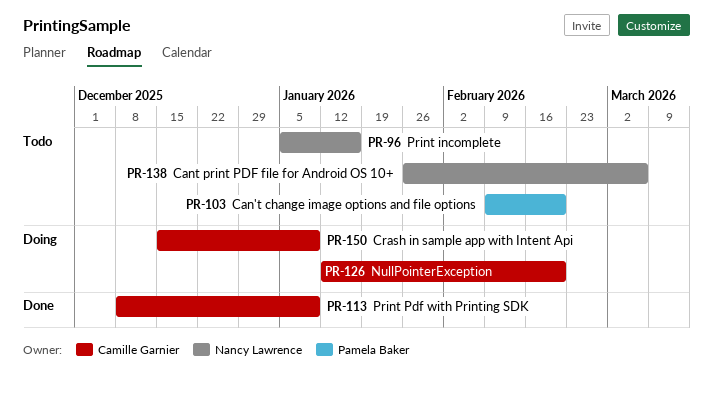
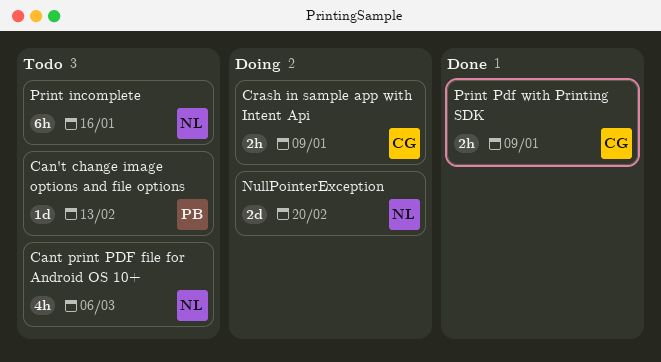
Can't change image options and file options, due: Feb 20 -> Feb 13
NullPointerException, owner: Camille Garnier -> Nancy Lawrence

